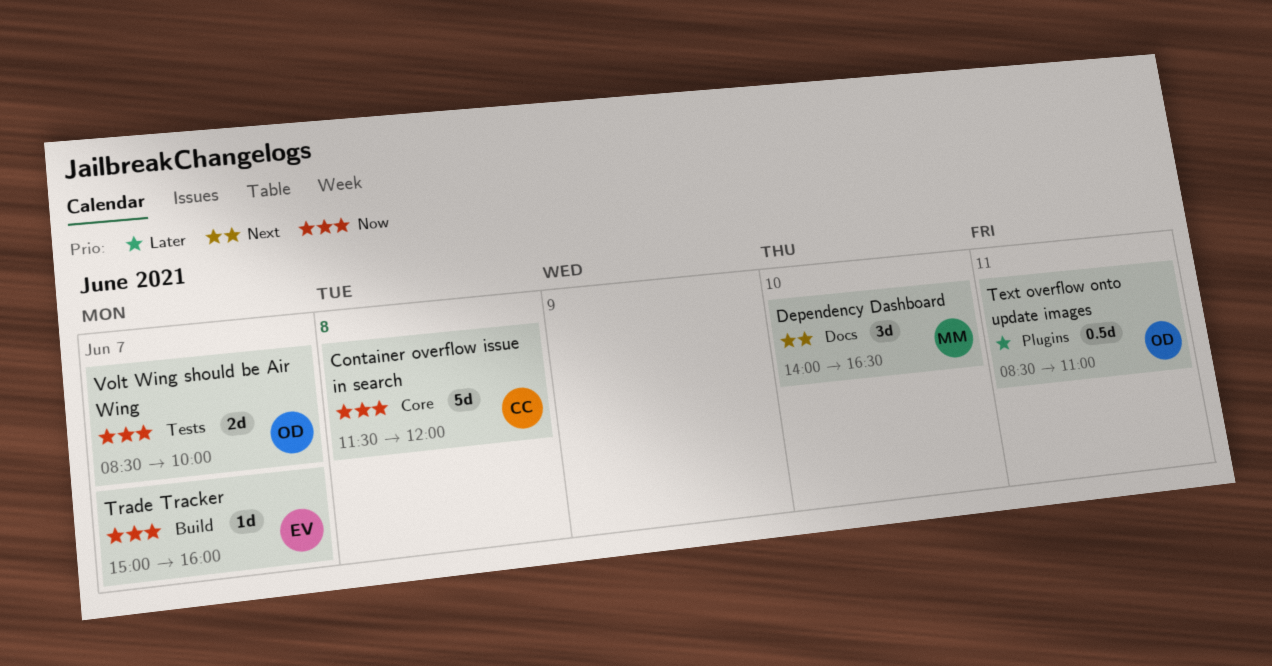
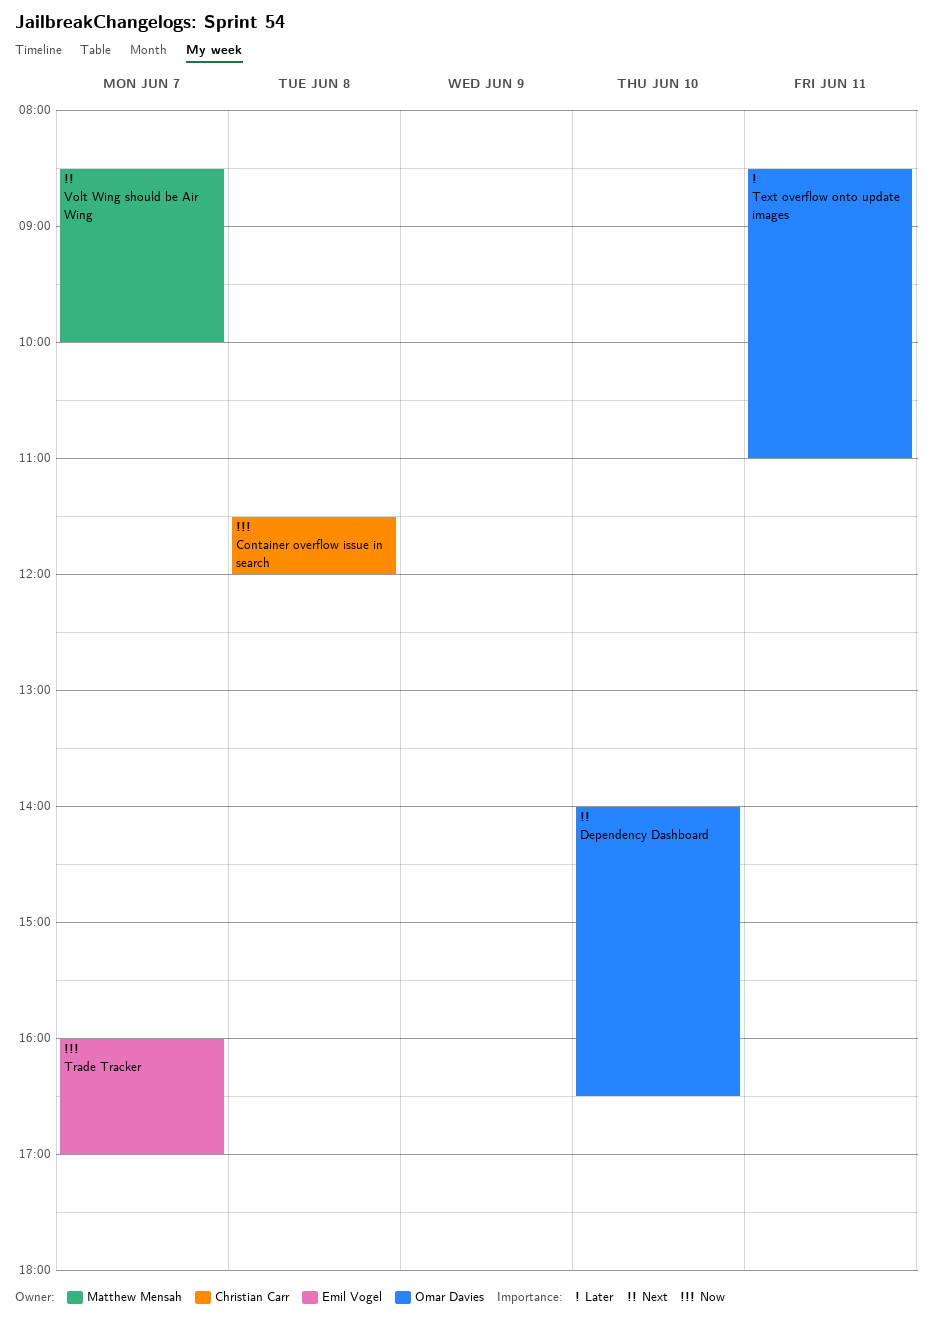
Dependency Dashboard, owner: Matthew Mensah -> Omar Davies
Trade Tracker, begins: 15:00 -> 16:00
Trade Tracker, ends: 16:00 -> 17:00
Volt Wing should be Air Wing, owner: Omar Davies -> Matthew Mensah
Volt Wing should be Air Wing, priority: Now -> Next

